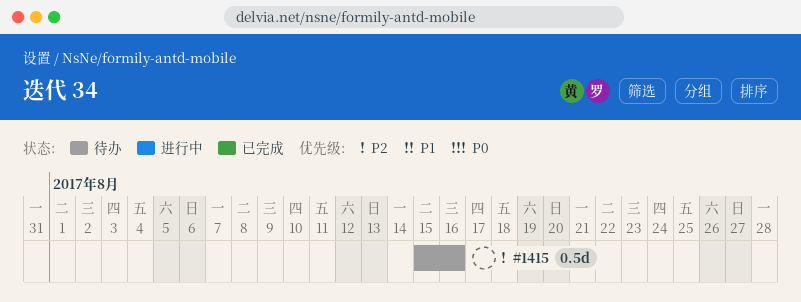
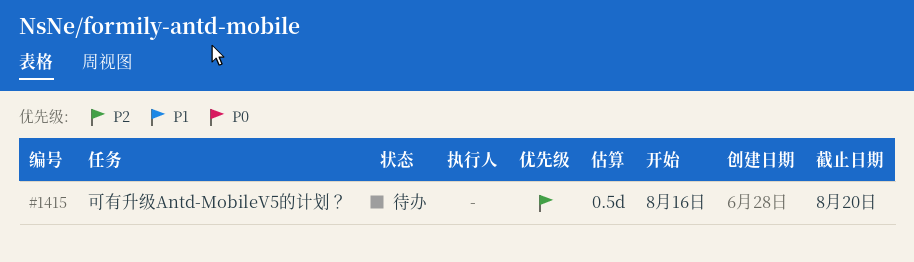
#1415, start: Aug 15 -> Aug 16
#1415, due: Aug 16 -> Aug 20

